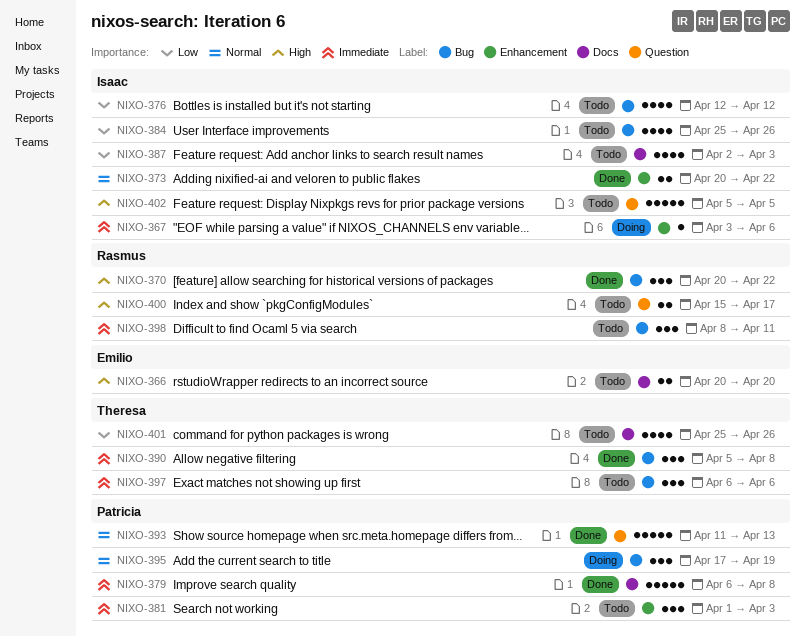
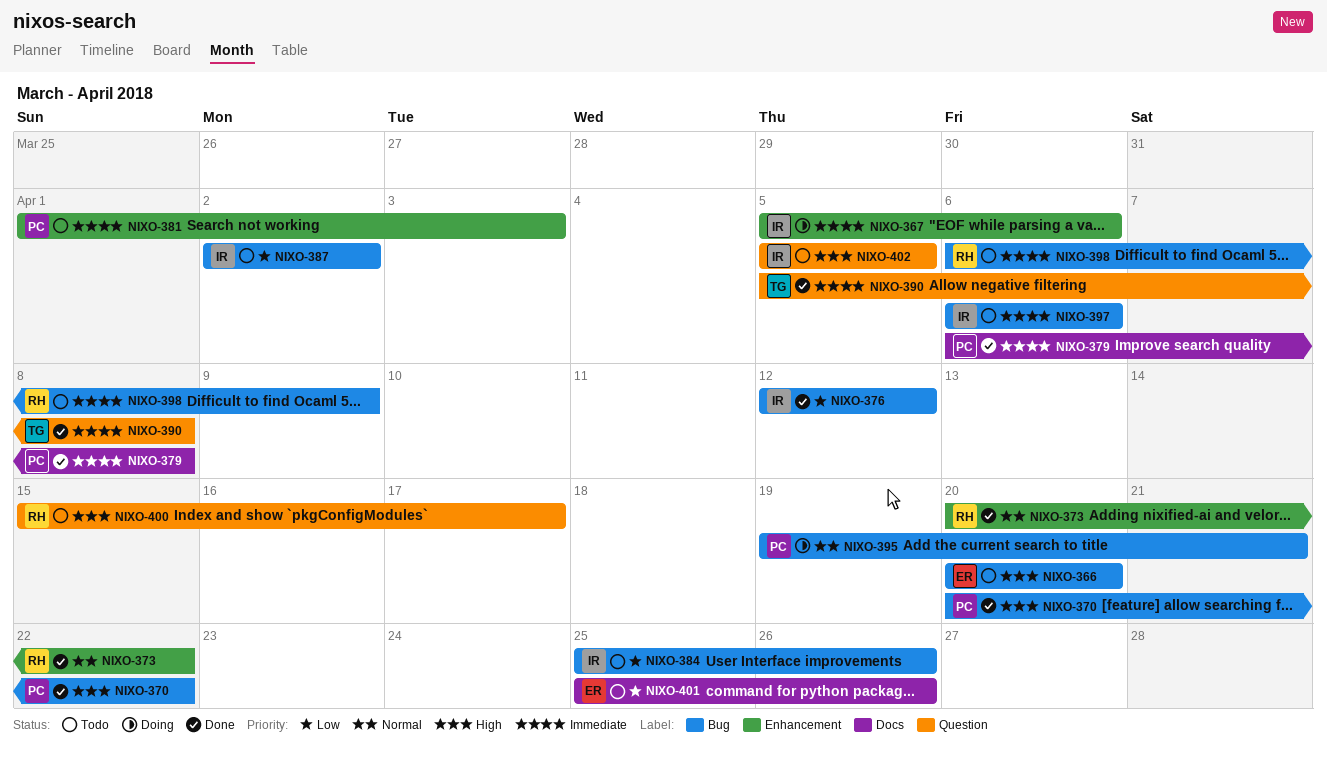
NIXO-366, label: Docs -> Bug
NIXO-367, start: Apr 3 -> Apr 5
NIXO-370, owner: Rasmus -> Patricia
NIXO-373, owner: Isaac -> Rasmus
NIXO-376, status: Todo -> Done
NIXO-387, label: Docs -> Bug
NIXO-387, due: Apr 3 -> Apr 2
NIXO-390, label: Bug -> Question
NIXO-393: present -> none
NIXO-395, start: Apr 17 -> Apr 19
NIXO-395, due: Apr 19 -> Apr 21
NIXO-397, owner: Theresa -> Isaac
NIXO-398, start: Apr 8 -> Apr 6
NIXO-398, due: Apr 11 -> Apr 9
NIXO-401, owner: Theresa -> Emilio

